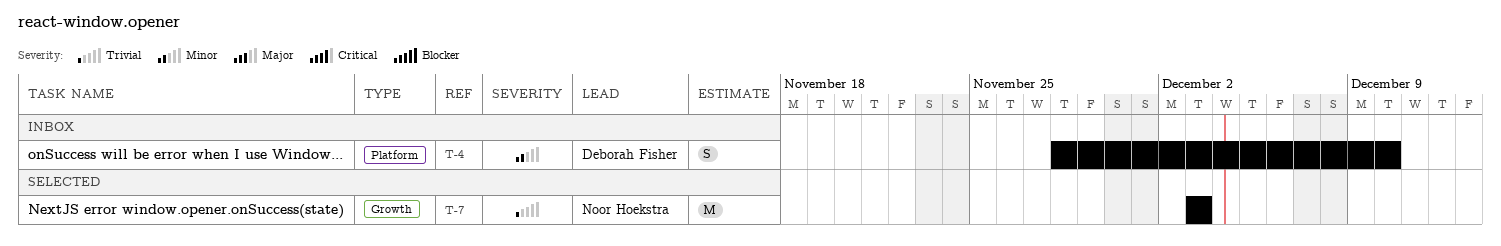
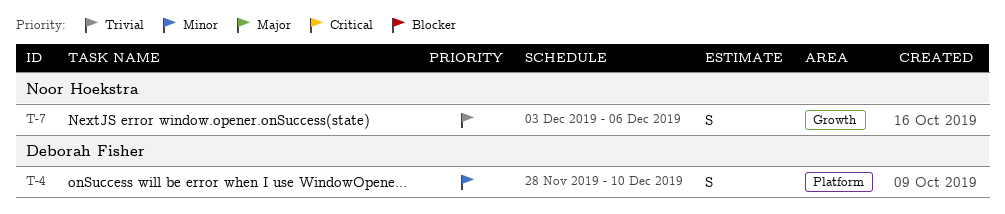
T-7, estimate: M -> S
T-7, due: Dec 3 -> Dec 6

